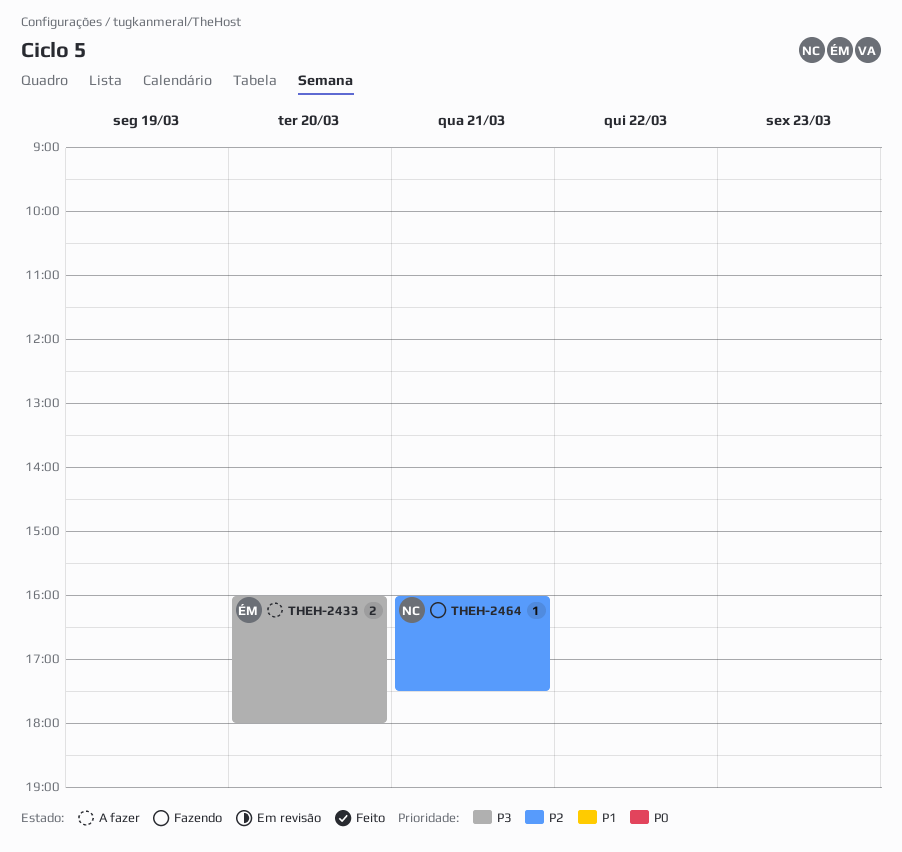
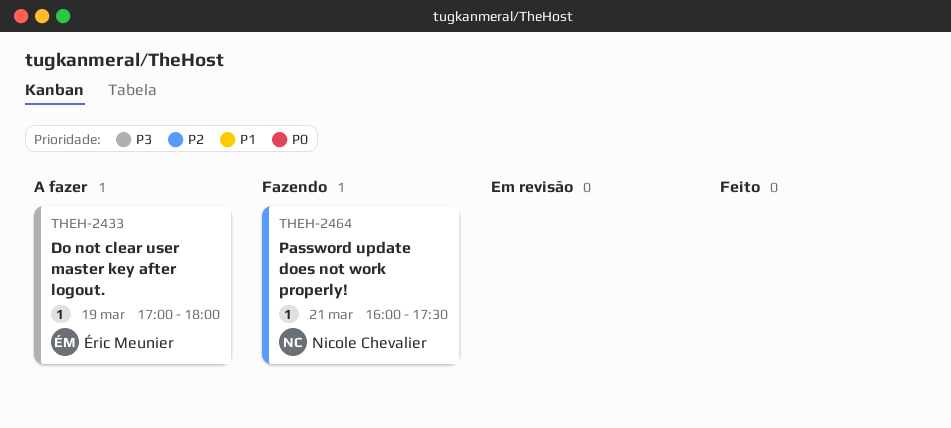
THEH-2433, estimate: 2 -> 1
THEH-2433, day: Mar 20 -> Mar 19
THEH-2433, begins: 16:00 -> 17:00

